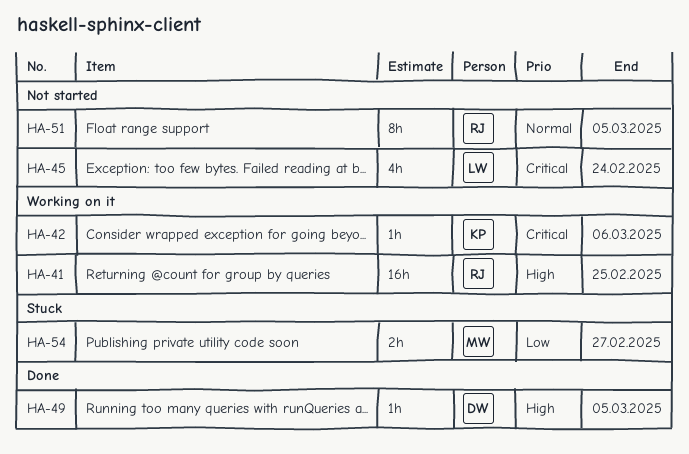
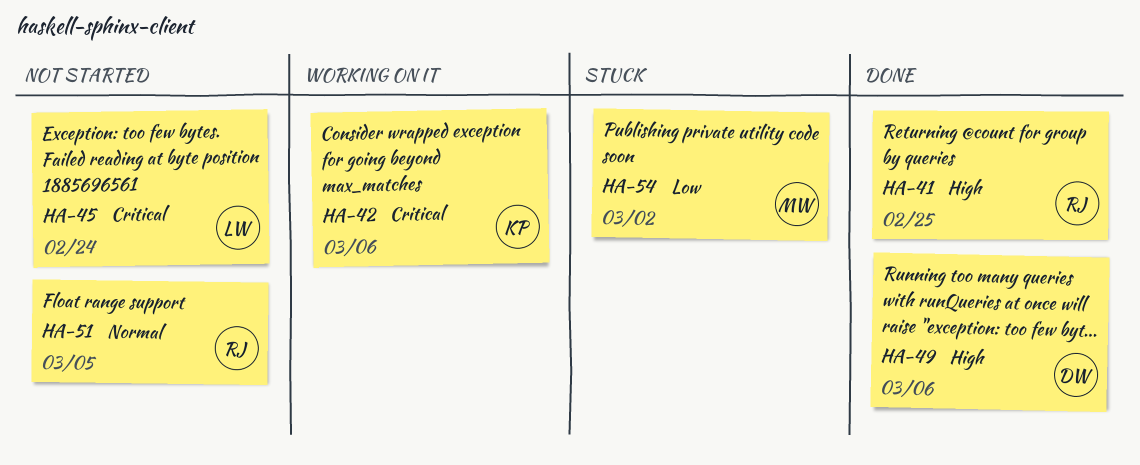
HA-41, status: Working on it -> Done
HA-49, due: Mar 5 -> Mar 6
HA-54, due: Feb 27 -> Mar 2

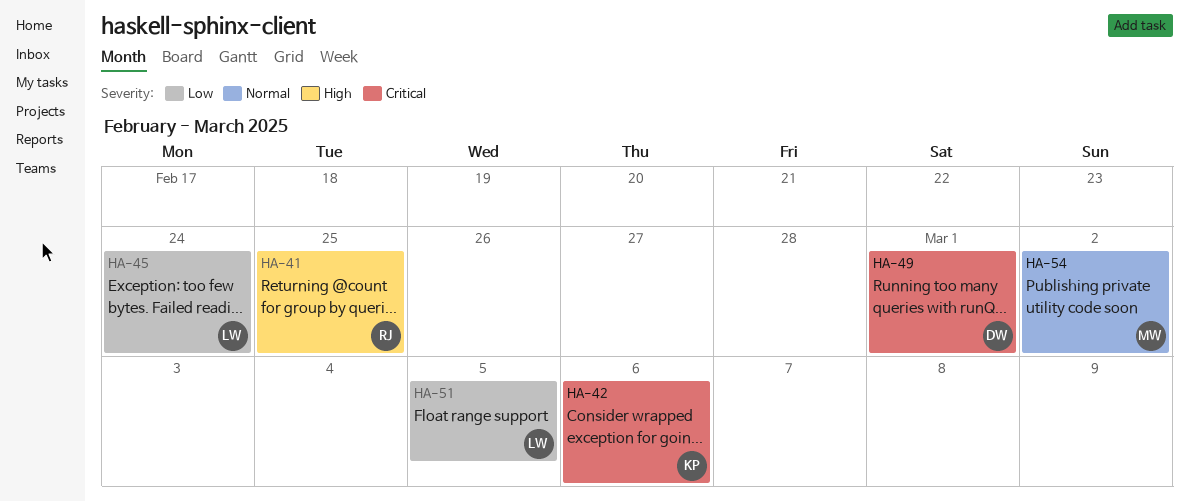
HA-45, priority: Critical -> Low
HA-49, priority: High -> Critical
HA-49, due: Mar 6 -> Mar 1
HA-51, owner: RJ -> LW
HA-51, priority: Normal -> Low
HA-54, priority: Low -> Normal

